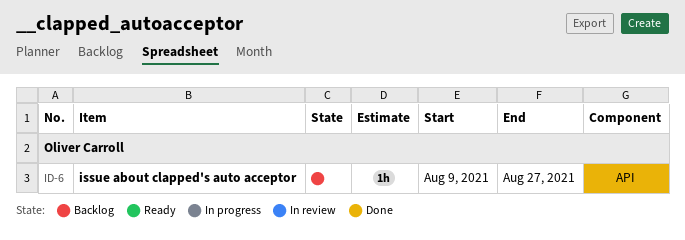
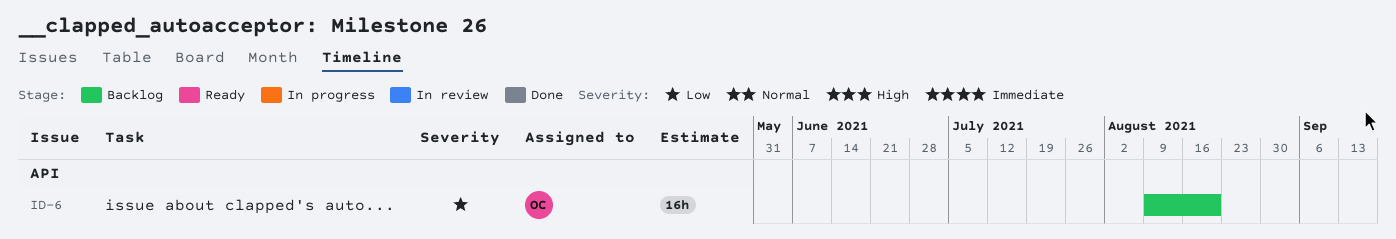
ID-6, estimate: 1h -> 16h
ID-6, due: Aug 27 -> Aug 20

